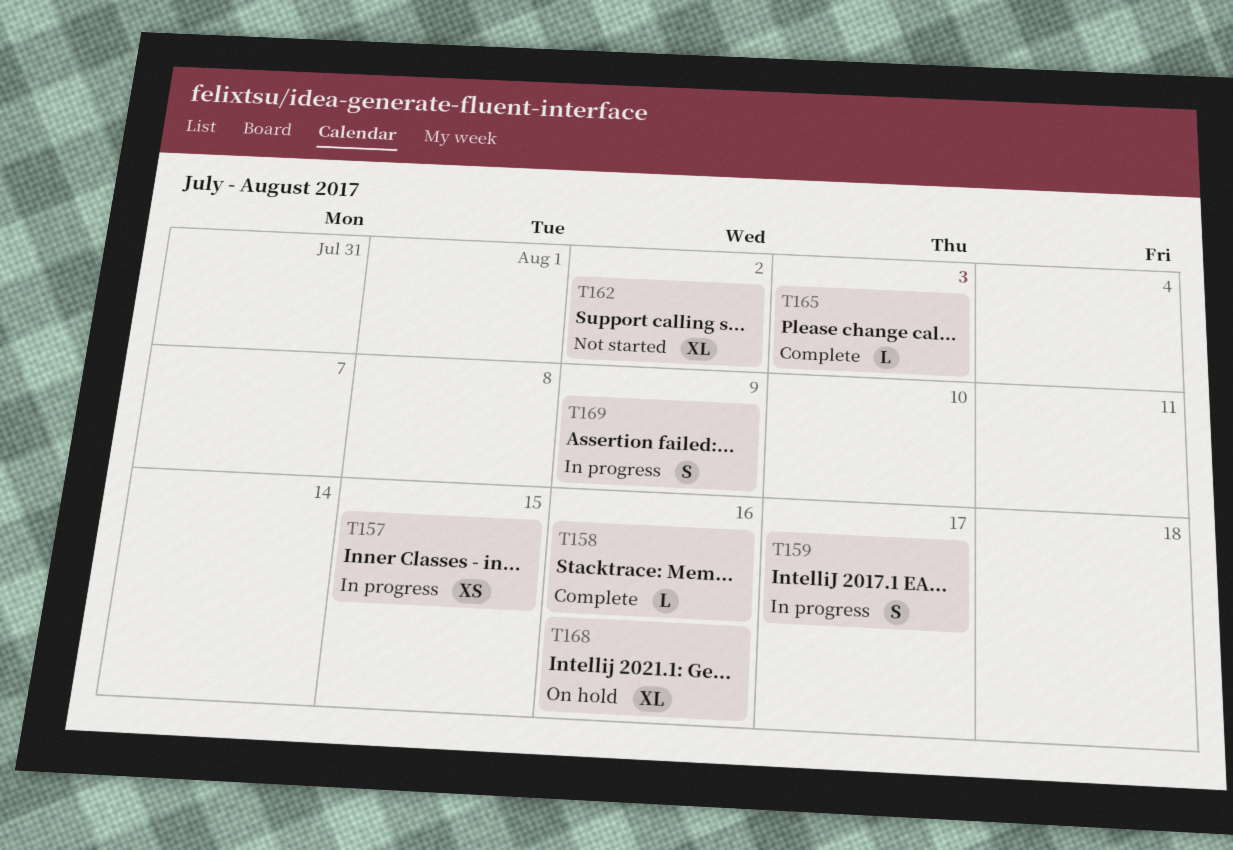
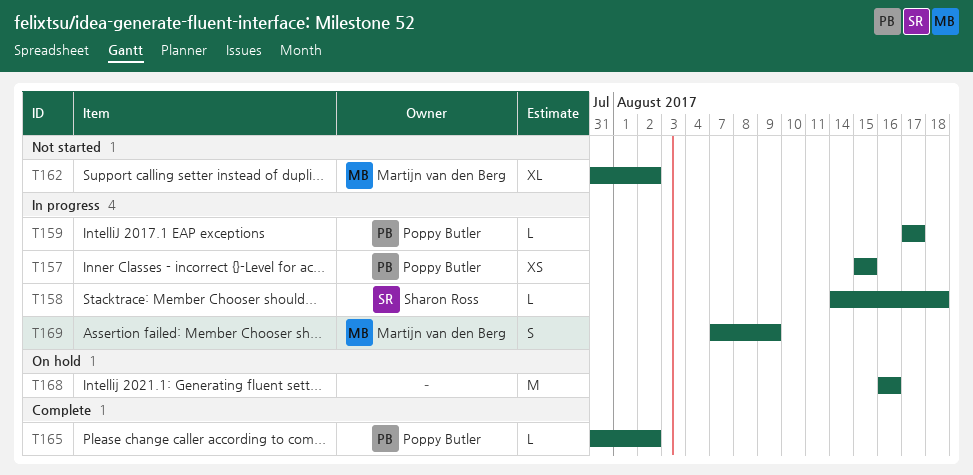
T158, status: Complete -> In progress
T158, due: Aug 16 -> Aug 18
T159, estimate: S -> L
T165, due: Aug 3 -> Aug 2
T168, estimate: XL -> M

